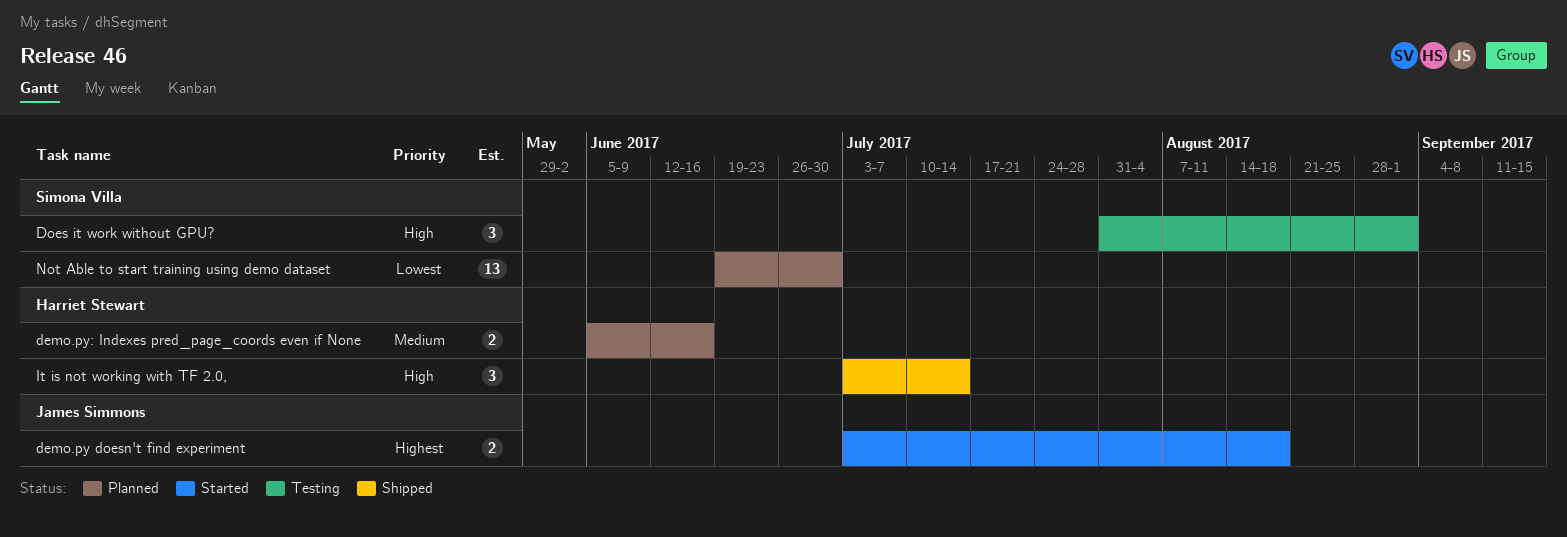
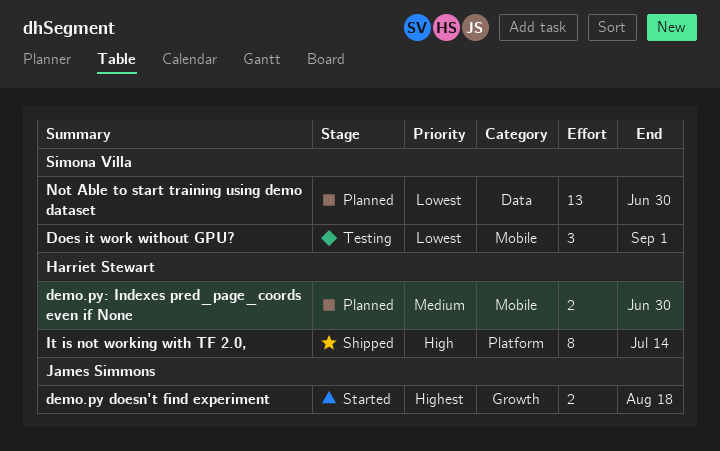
demo.py: Indexes pred_page_coords even if None, due: Jun 16 -> Jun 30
Does it work without GPU?, priority: High -> Lowest
It is not working with TF 2.0,, estimate: 3 -> 8

